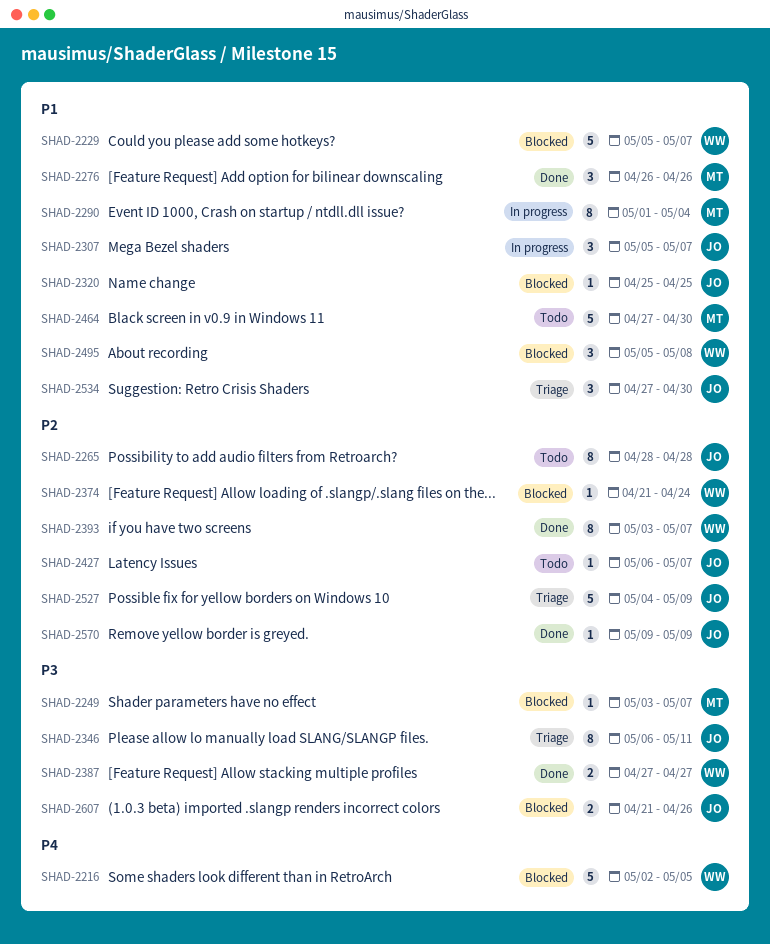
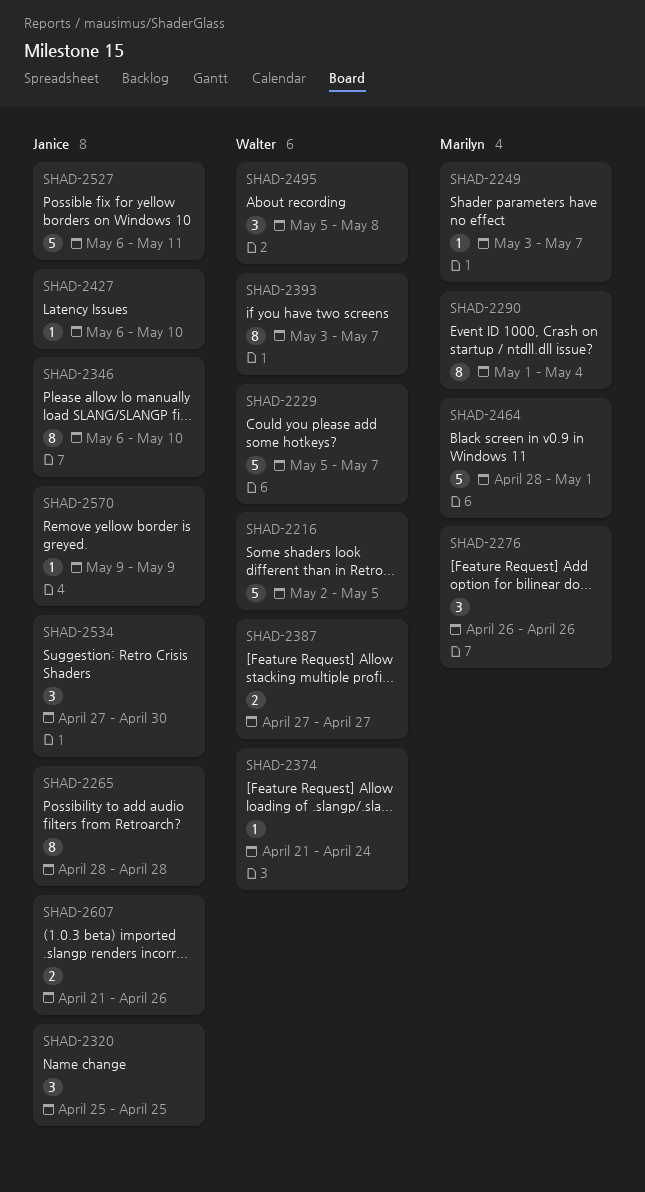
SHAD-2307: present -> none
SHAD-2320, estimate: 1 -> 3
SHAD-2346, due: May 11 -> May 10
SHAD-2427, due: May 7 -> May 10
SHAD-2464, start: Apr 27 -> Apr 28
SHAD-2464, due: Apr 30 -> May 1
SHAD-2527, start: May 4 -> May 6
SHAD-2527, due: May 9 -> May 11

